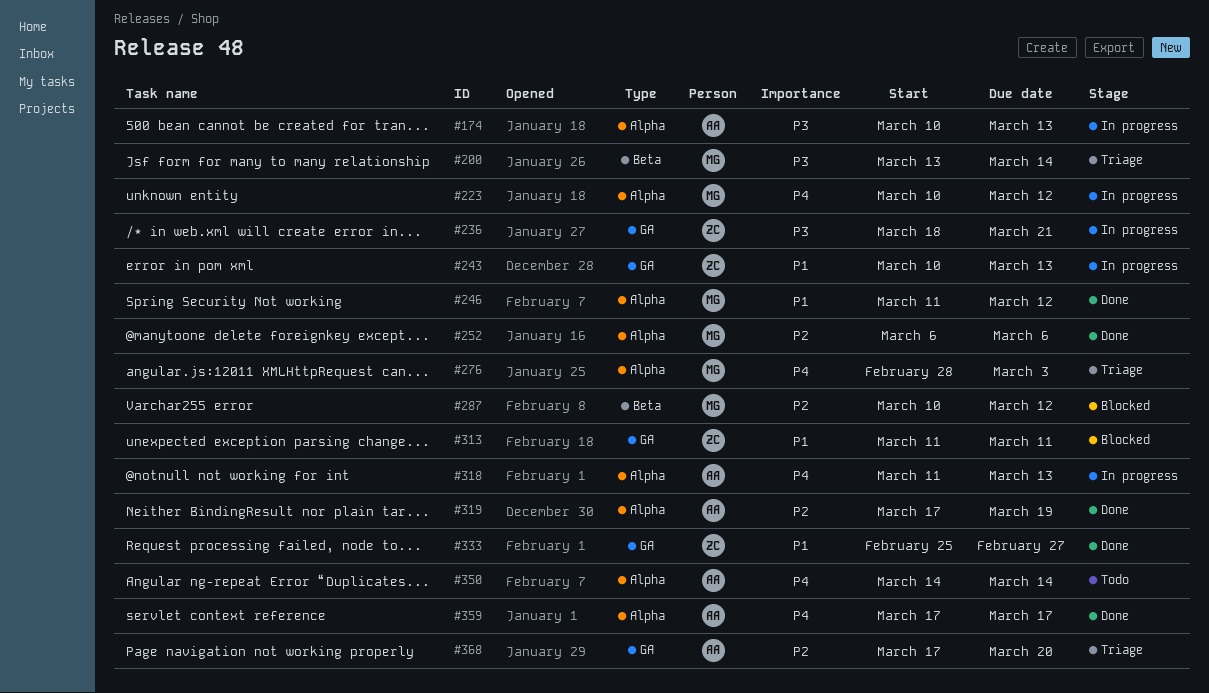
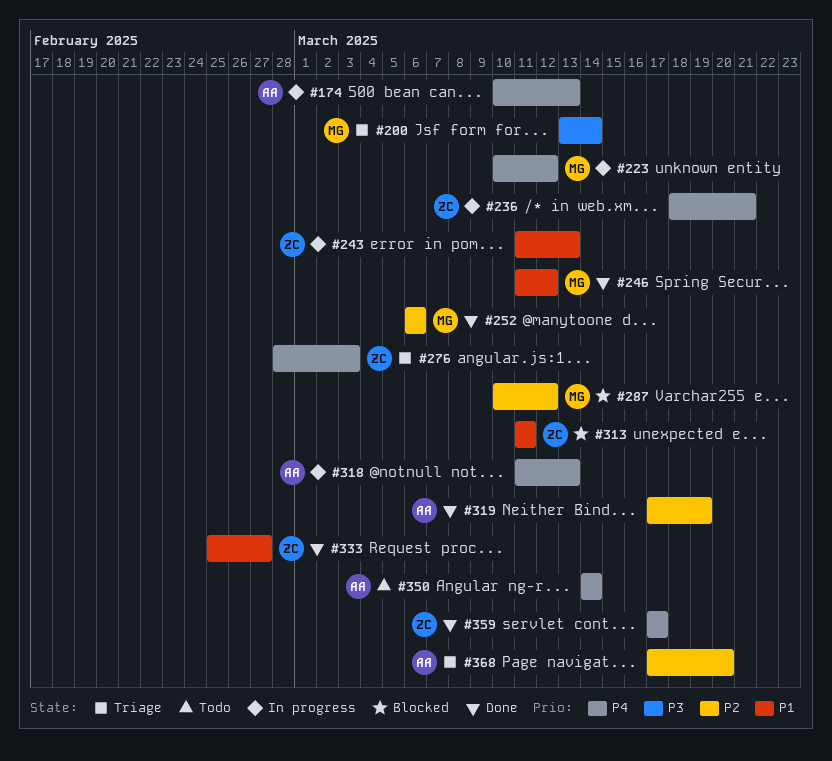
#174, priority: P3 -> P4
#236, priority: P3 -> P4
#243, start: Mar 10 -> Mar 11
#276, owner: MG -> ZC
#359, owner: AA -> ZC

